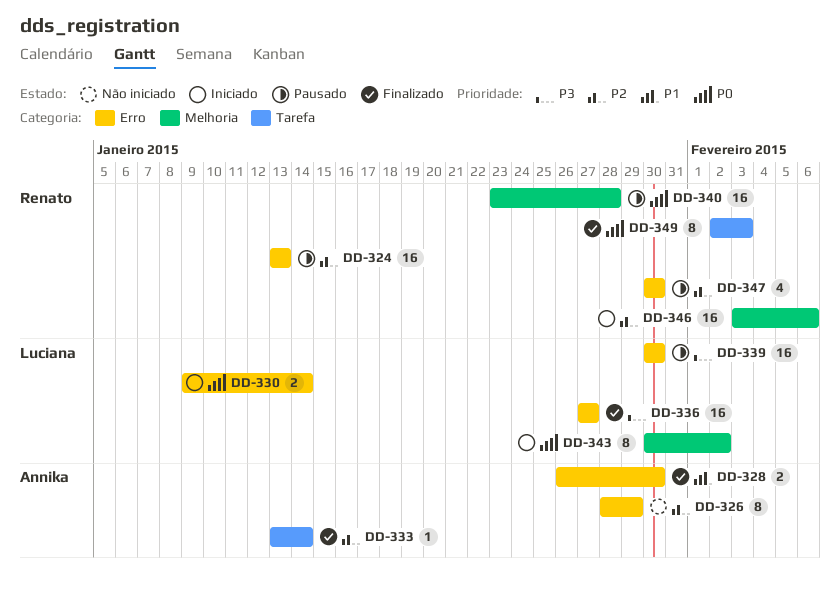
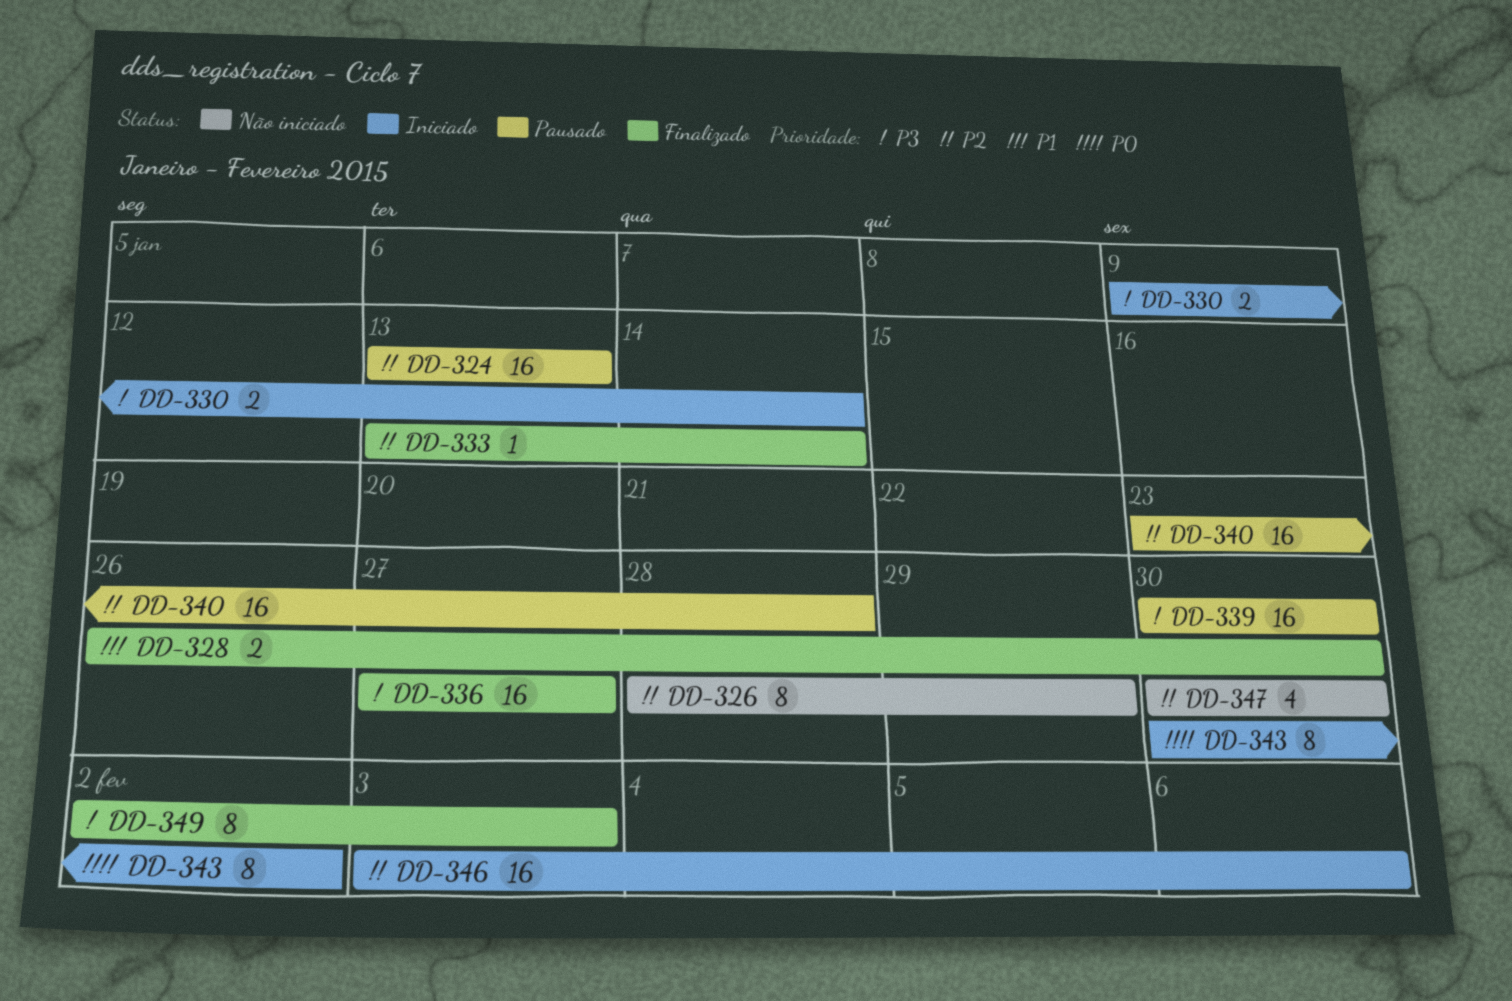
DD-330, priority: P0 -> P3
DD-340, priority: P0 -> P2
DD-347, status: Pausado -> Não iniciado
DD-349, priority: P0 -> P3

